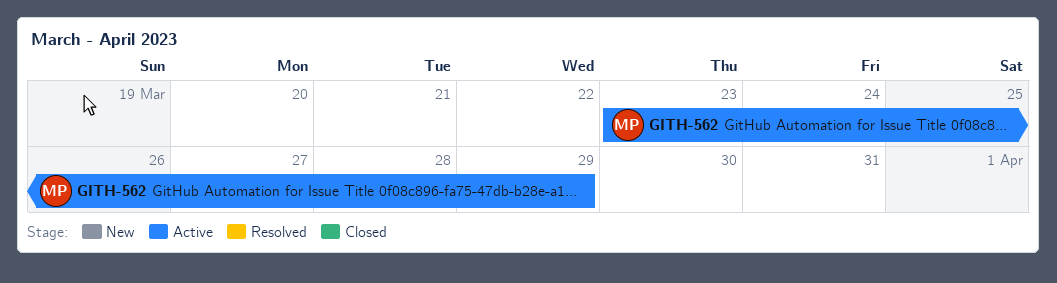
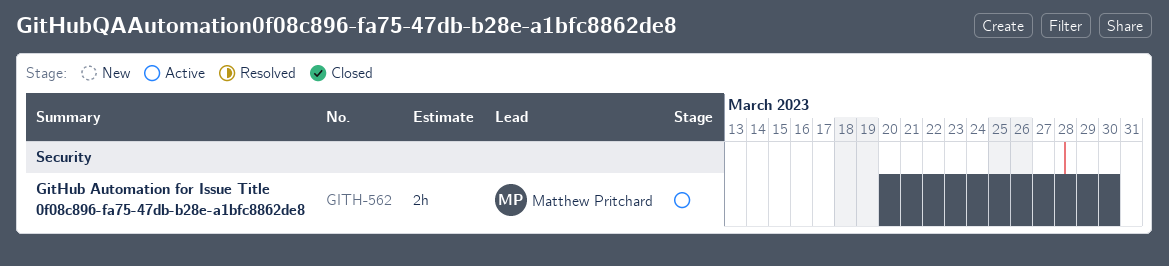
GITH-562, start: Mar 23 -> Mar 20
GITH-562, due: Mar 29 -> Mar 30

